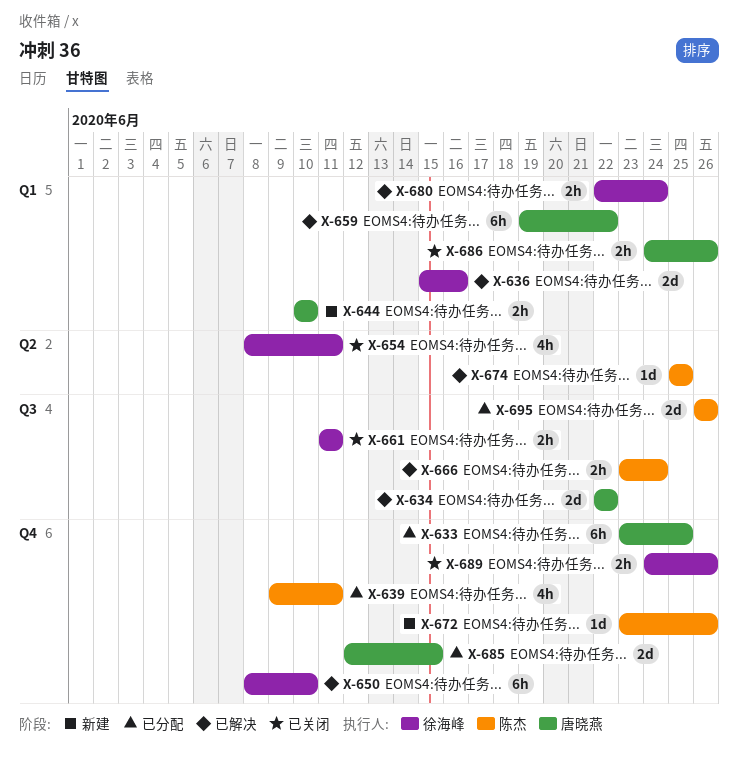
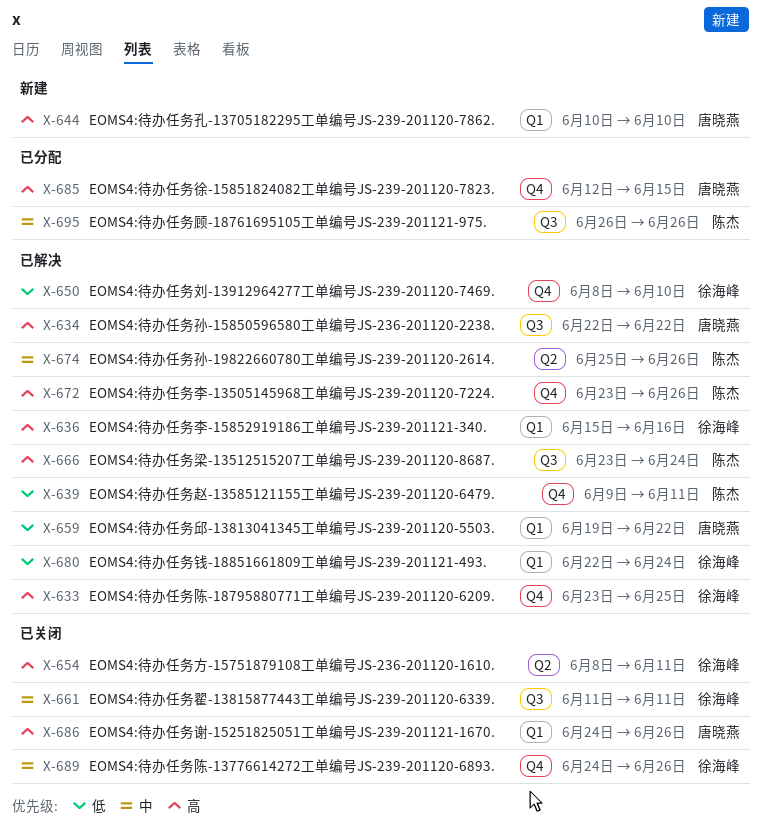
X-633, status: 已分配 -> 已解决
X-633, owner: 唐晓燕 -> 徐海峰
X-639, status: 已分配 -> 已解决
X-672, status: 新建 -> 已解决
X-674, due: Jun 25 -> Jun 26

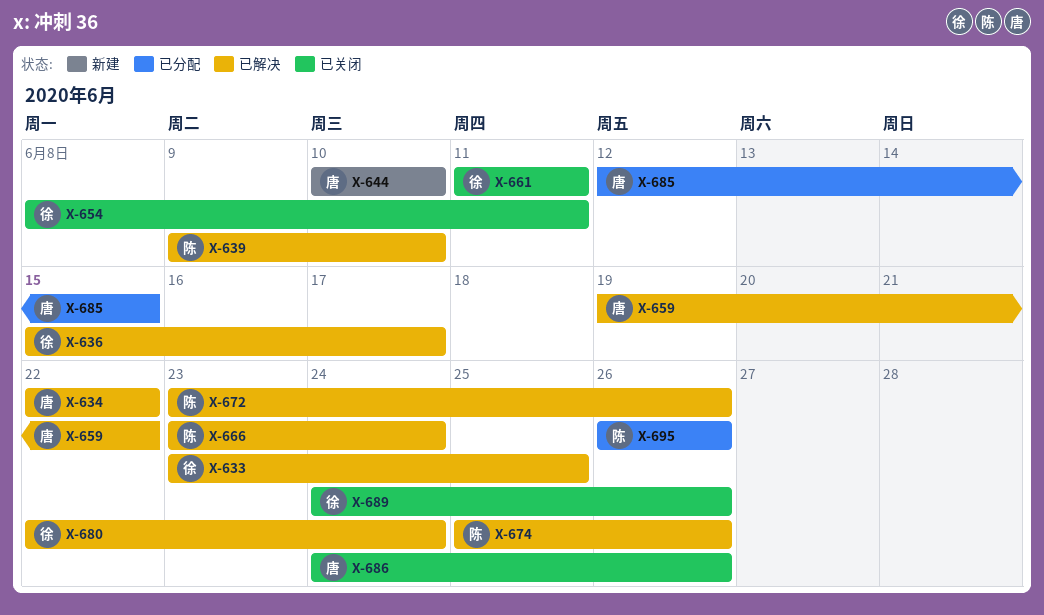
X-636, due: Jun 16 -> Jun 17
X-639, due: Jun 11 -> Jun 10
X-650: present -> none

